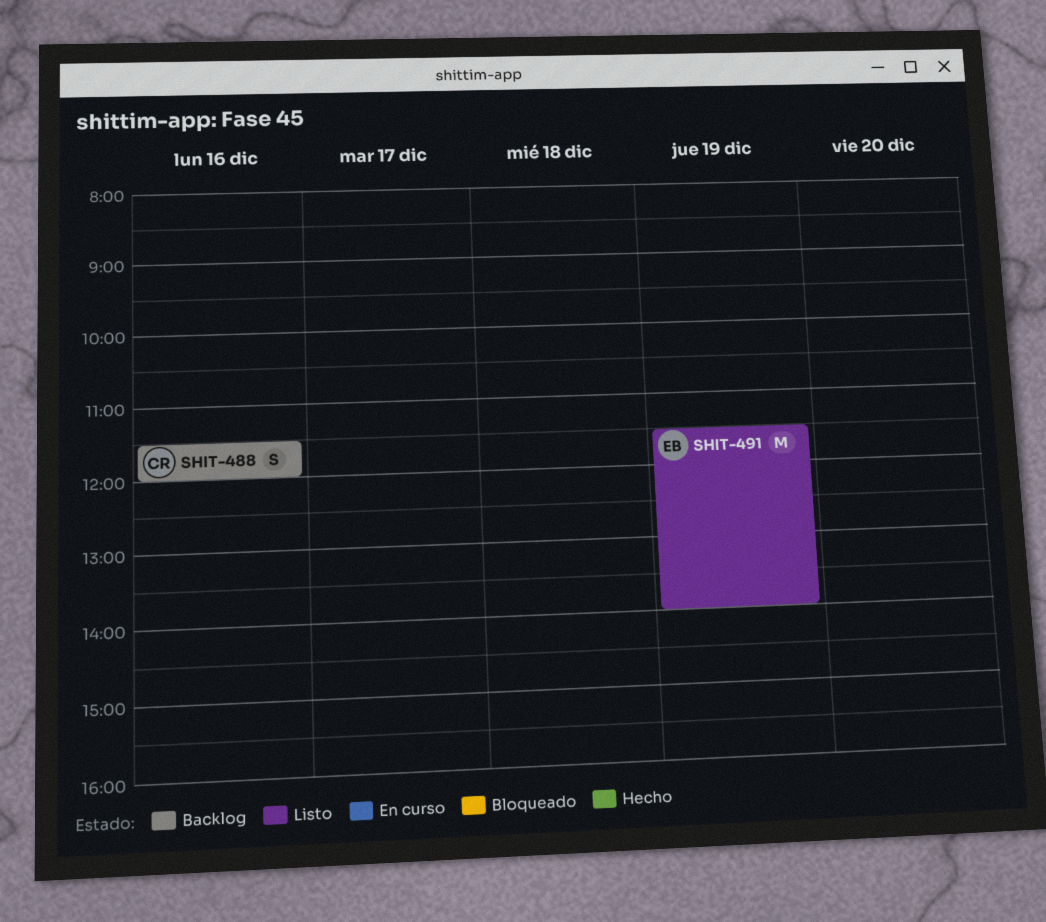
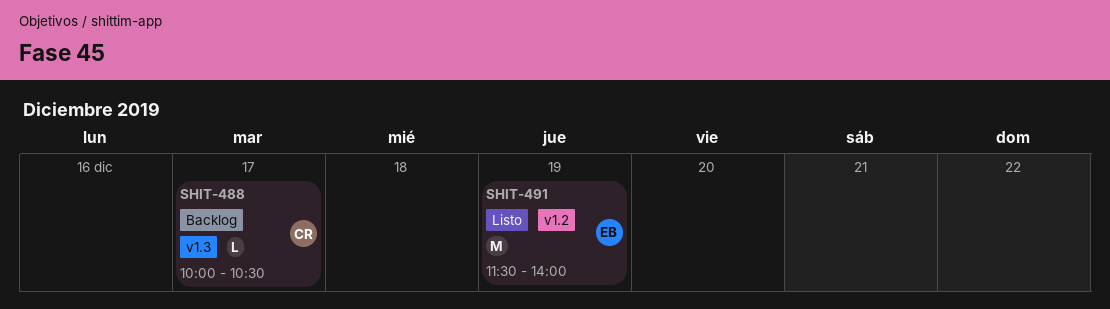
SHIT-488, estimate: S -> L
SHIT-488, day: Dec 16 -> Dec 17
SHIT-488, begins: 11:30 -> 10:00
SHIT-488, ends: 12:00 -> 10:30

